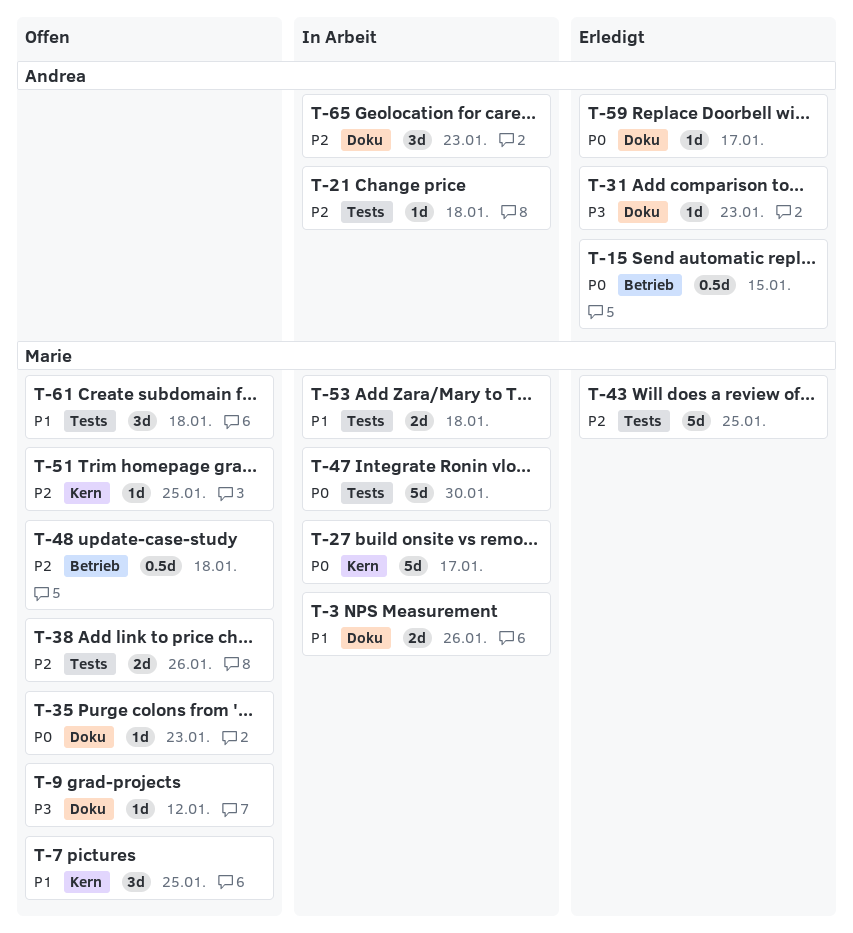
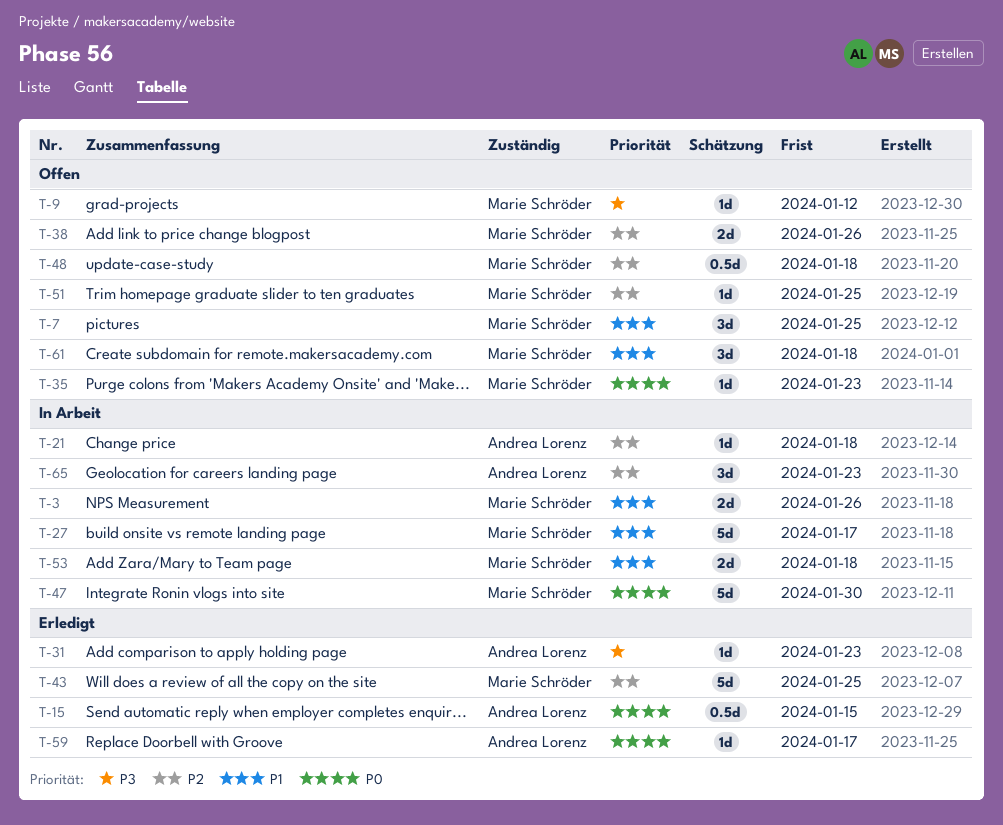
T-27, priority: P0 -> P1

